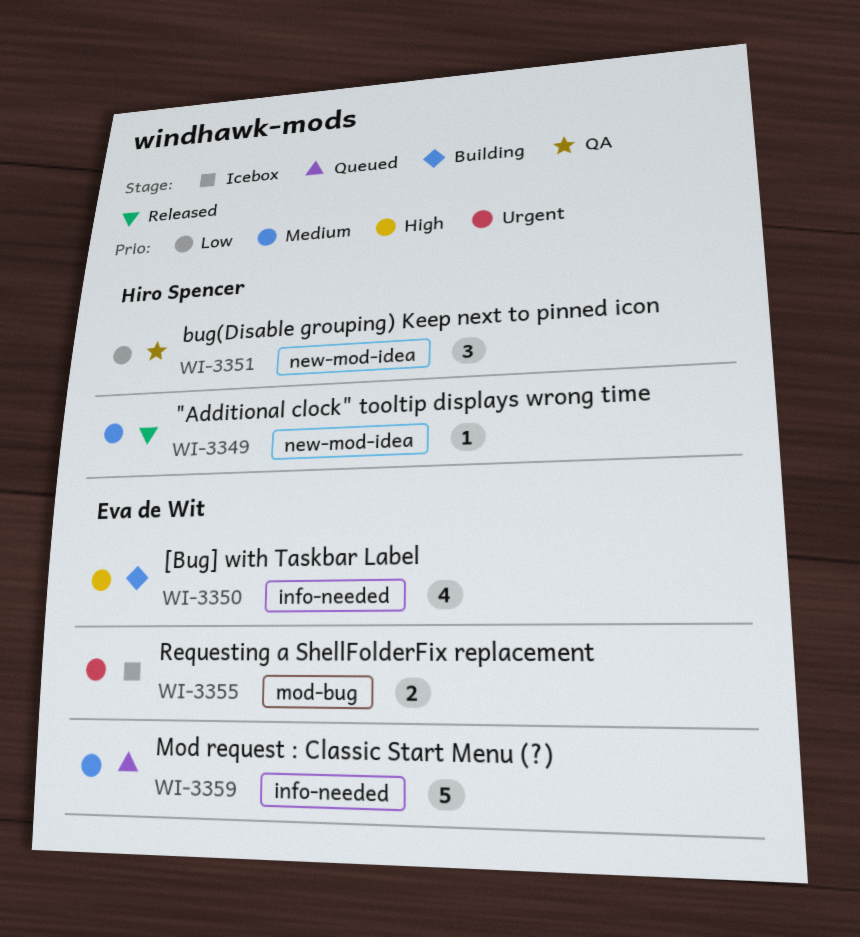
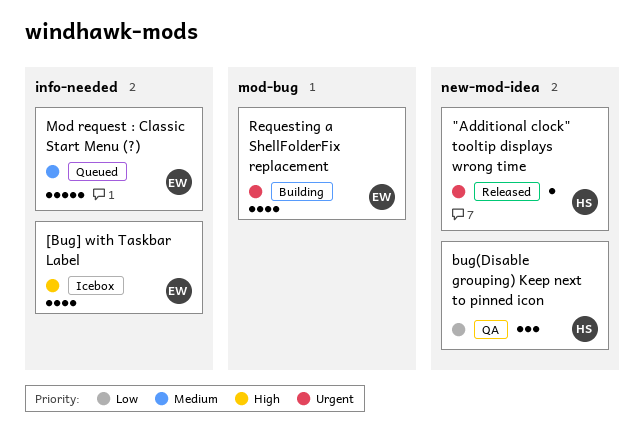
"Additional clock" tooltip displays wrong time, priority: Medium -> Urgent
[Bug] with Taskbar Label, status: Building -> Icebox
Requesting a ShellFolderFix replacement, status: Icebox -> Building
Requesting a ShellFolderFix replacement, estimate: 2 -> 4

